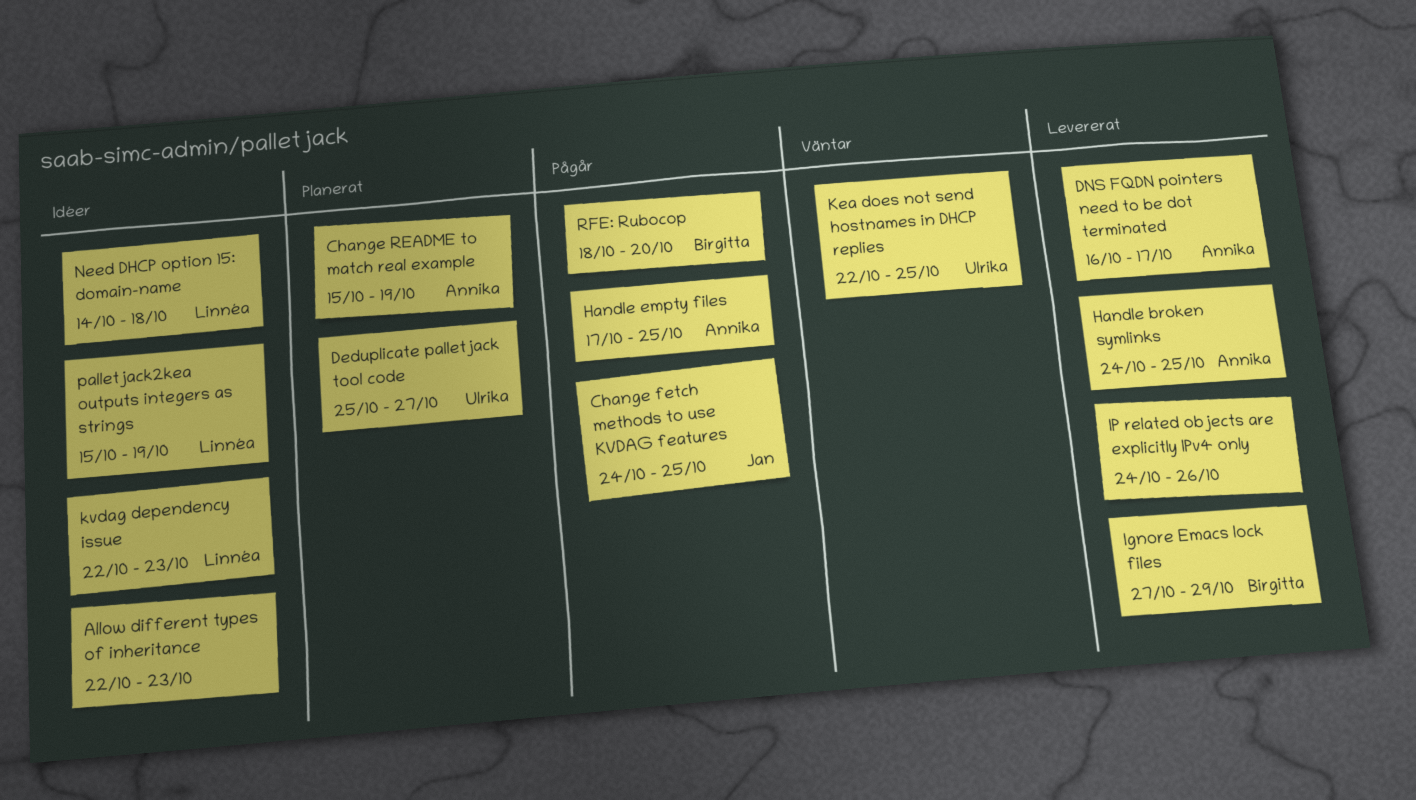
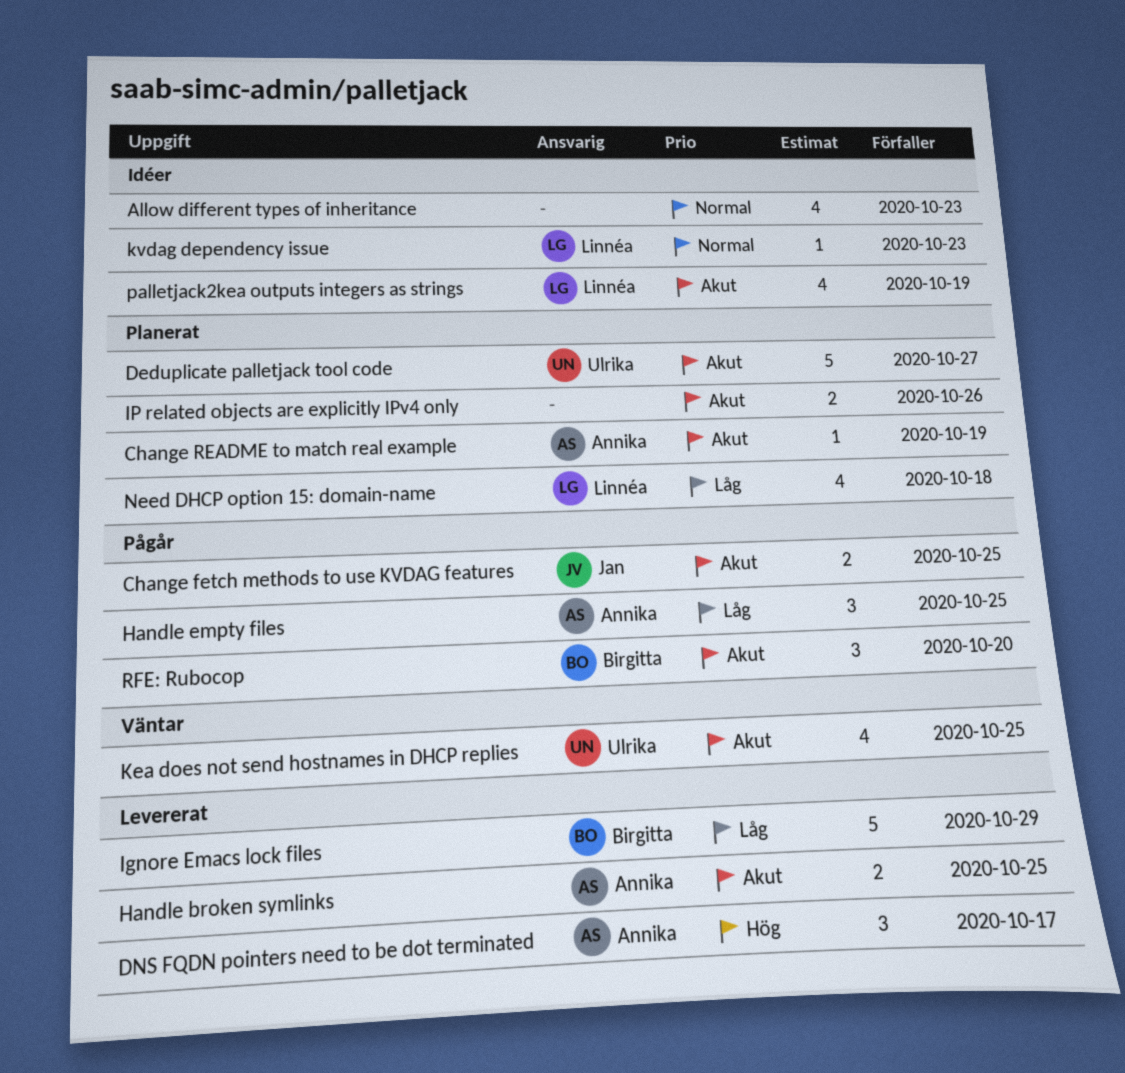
IP related objects are explicitly IPv4 only, status: Levererat -> Planerat
Need DHCP option 15: domain-name, status: Idéer -> Planerat

